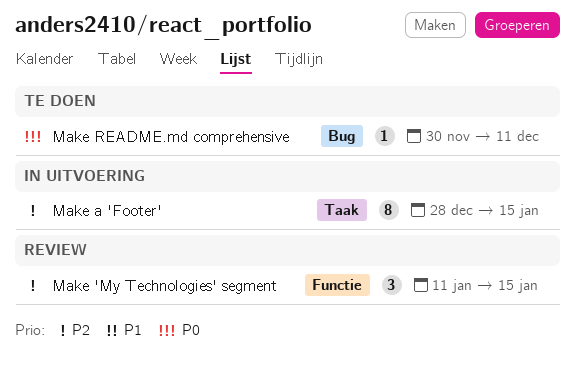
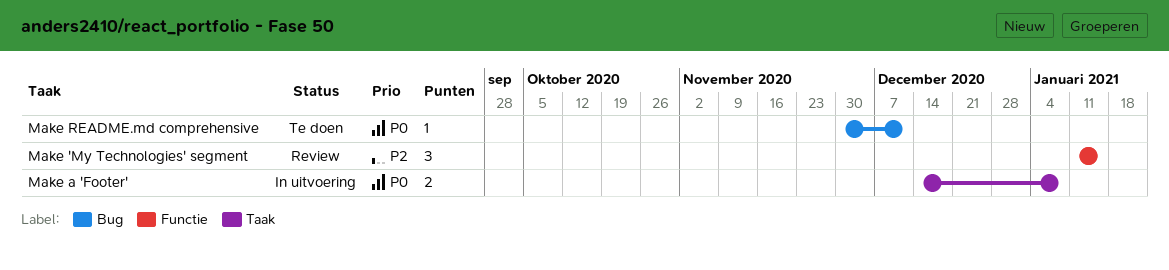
Make a 'Footer', priority: P2 -> P0
Make a 'Footer', estimate: 8 -> 2
Make a 'Footer', start: Dec 28 -> Dec 14
Make a 'Footer', due: Jan 15 -> Jan 8

